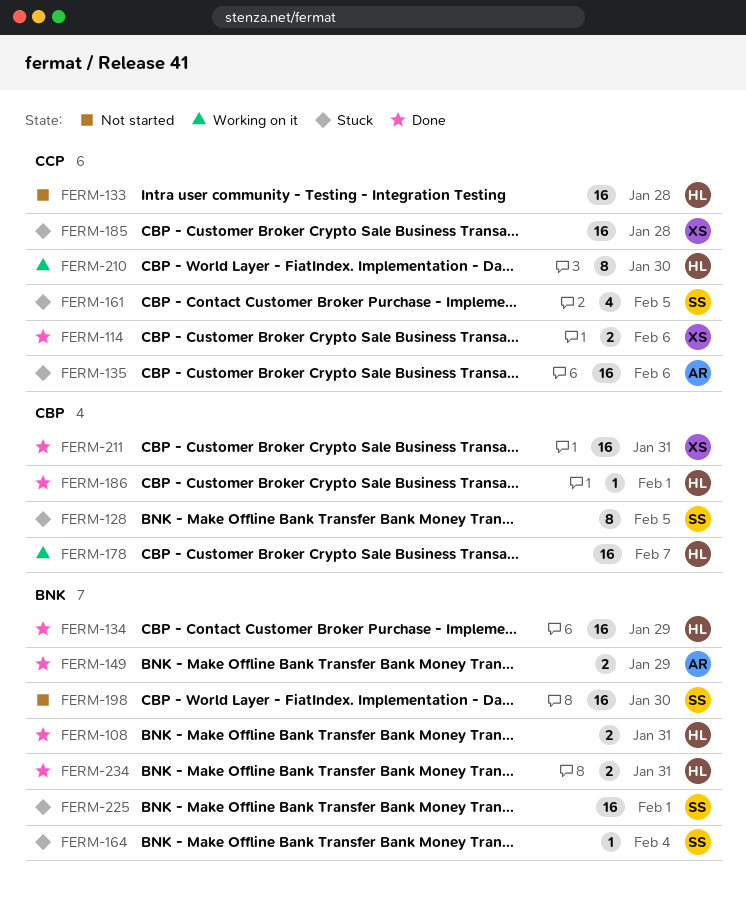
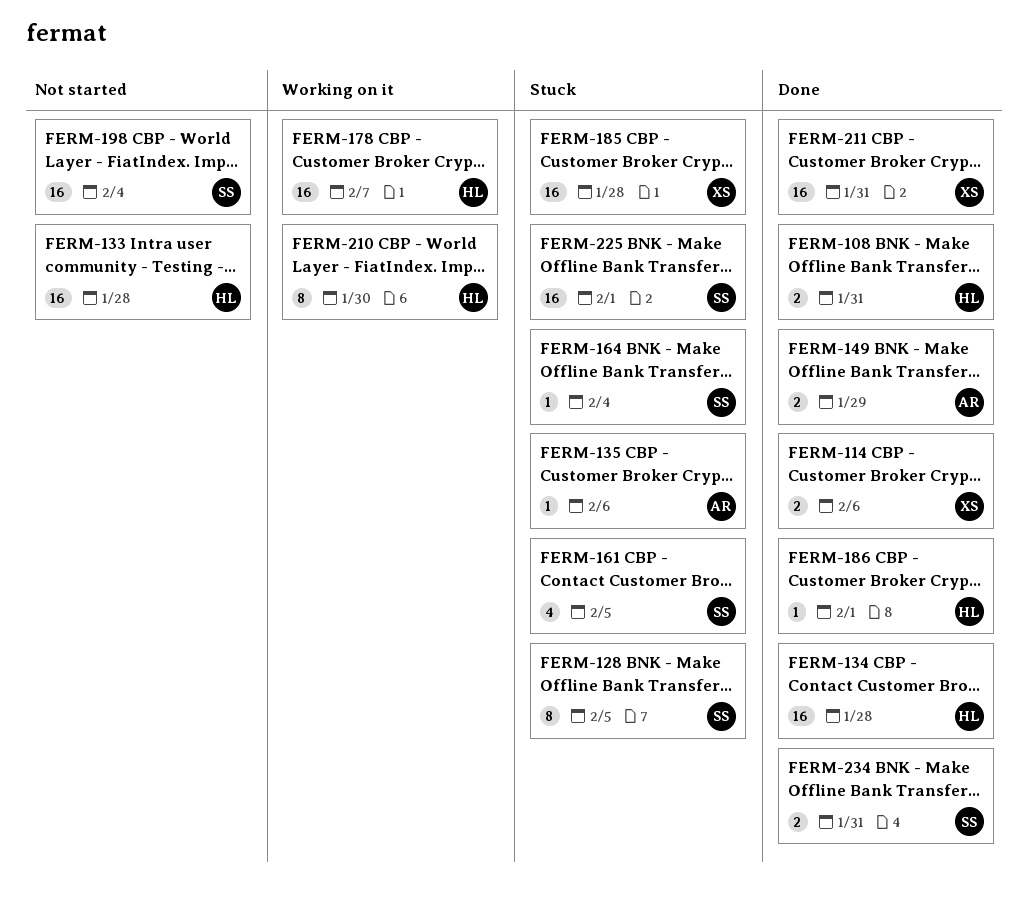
FERM-134, due: Jan 29 -> Jan 28
FERM-135, estimate: 16 -> 1
FERM-198, due: Jan 30 -> Feb 4
FERM-234, owner: HL -> SS

